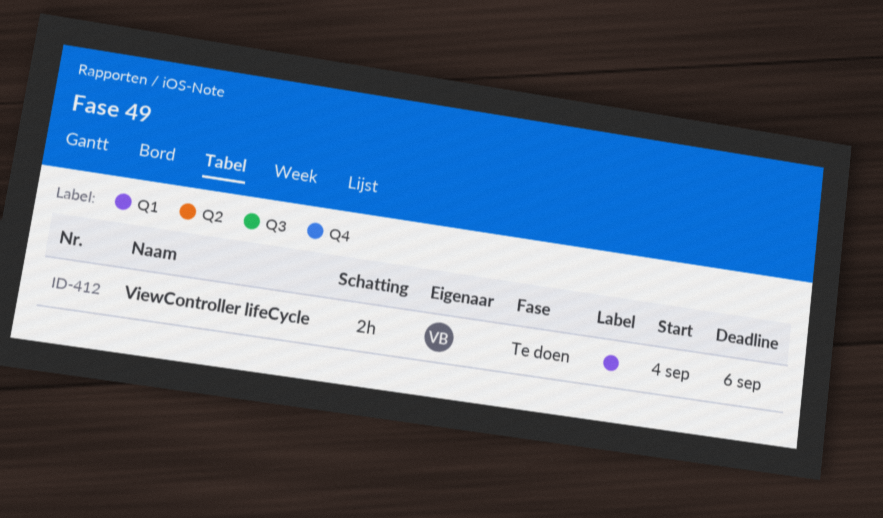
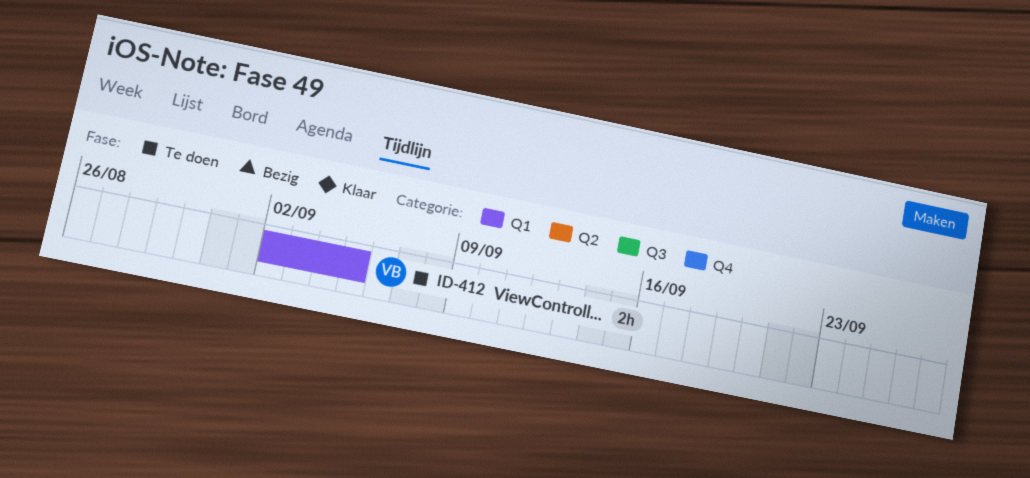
ID-412, start: Sep 4 -> Sep 2
ID-412, due: Sep 6 -> Sep 5

